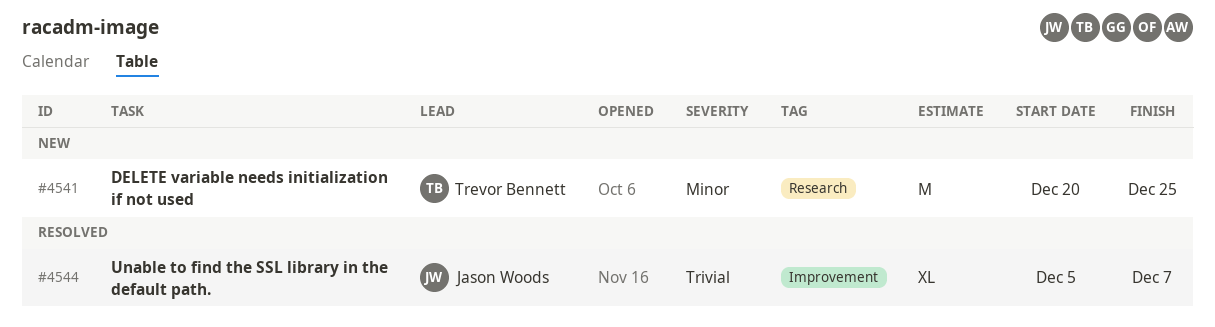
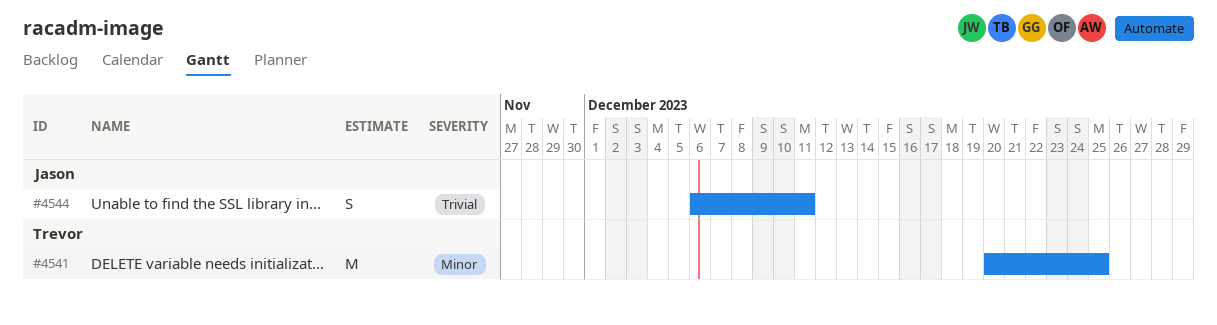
#4544, estimate: XL -> S
#4544, start: Dec 5 -> Dec 6
#4544, due: Dec 7 -> Dec 11

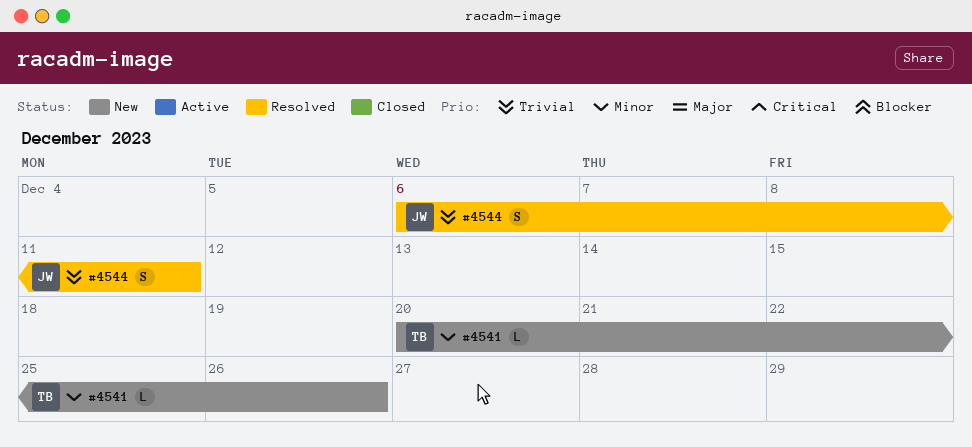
#4541, estimate: M -> L
#4541, due: Dec 25 -> Dec 26

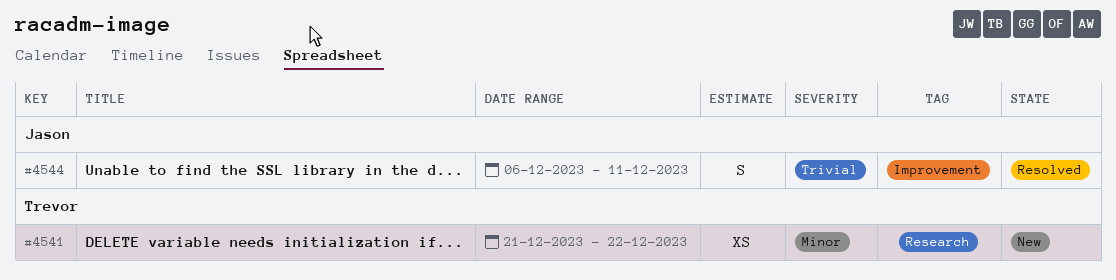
#4541, estimate: L -> XS
#4541, start: Dec 20 -> Dec 21
#4541, due: Dec 26 -> Dec 22

